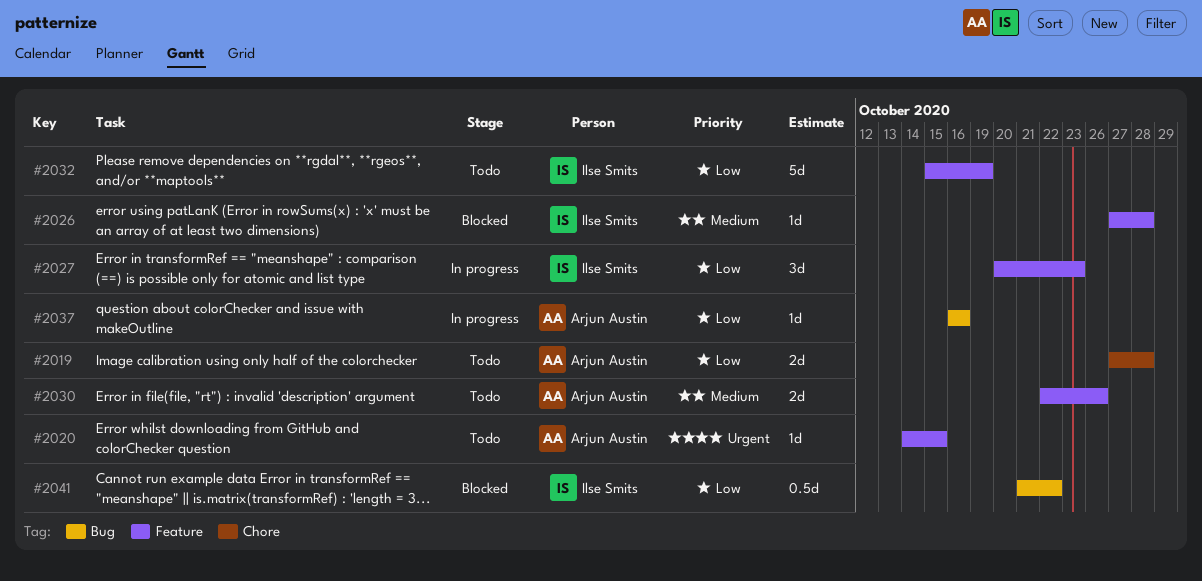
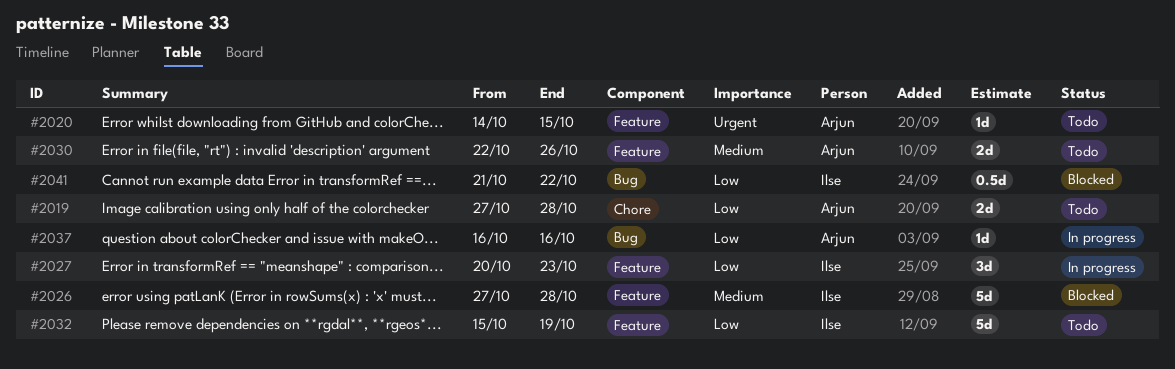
#2026, estimate: 1d -> 5d

